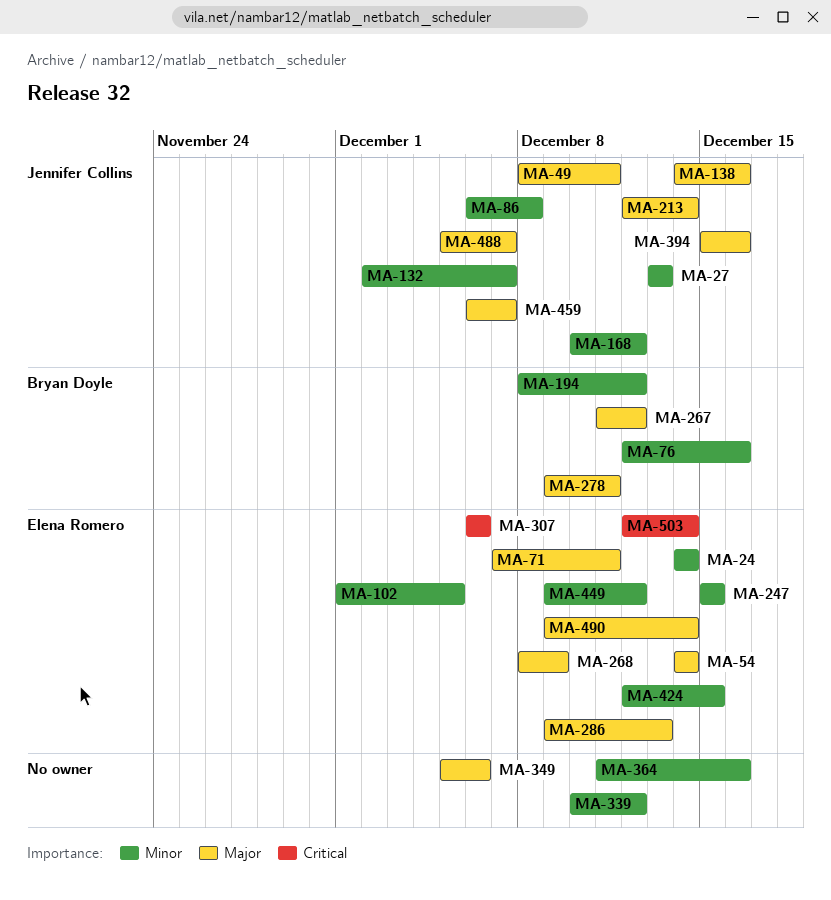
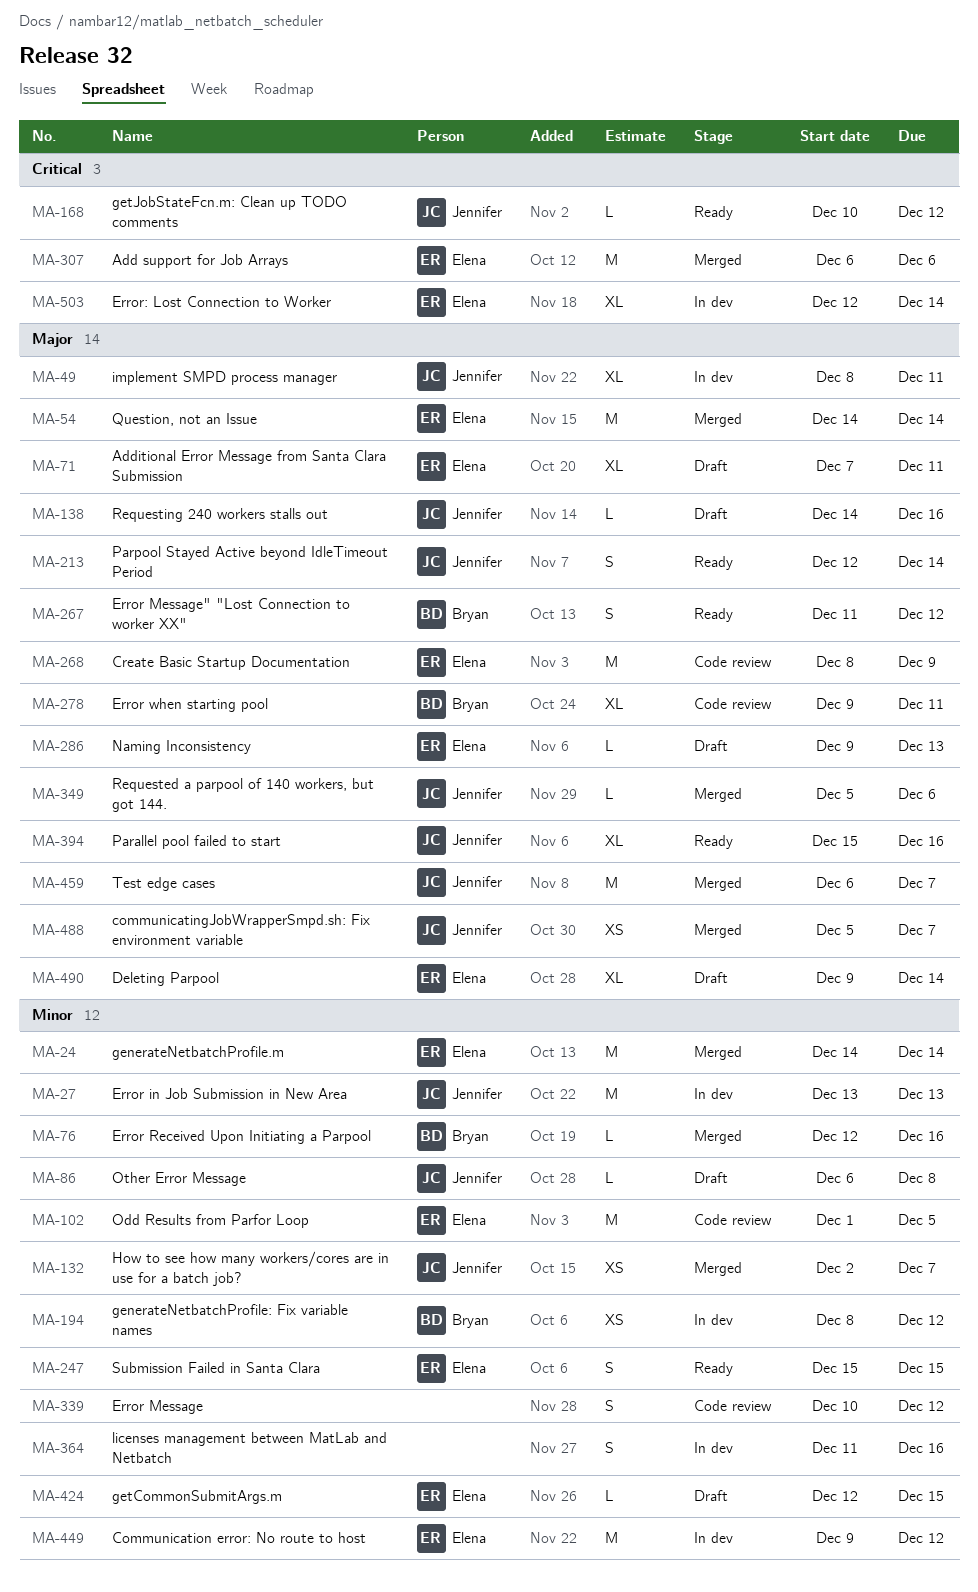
MA-168, priority: Minor -> Critical
MA-349, owner: none -> Jennifer Collins

